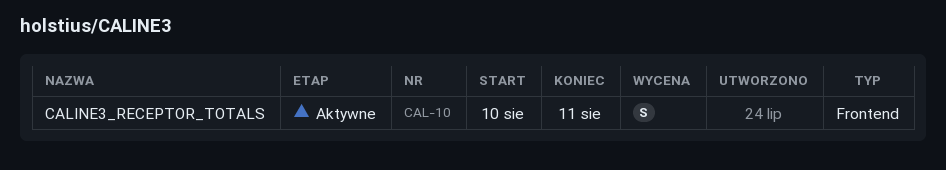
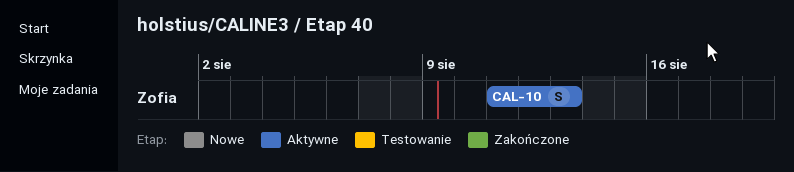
CAL-10, start: Aug 10 -> Aug 11
CAL-10, due: Aug 11 -> Aug 13

